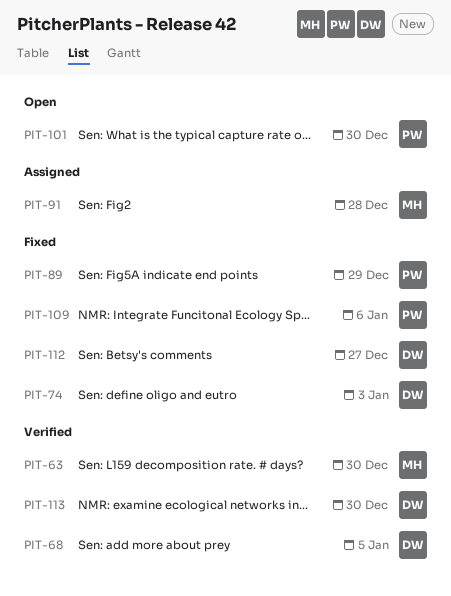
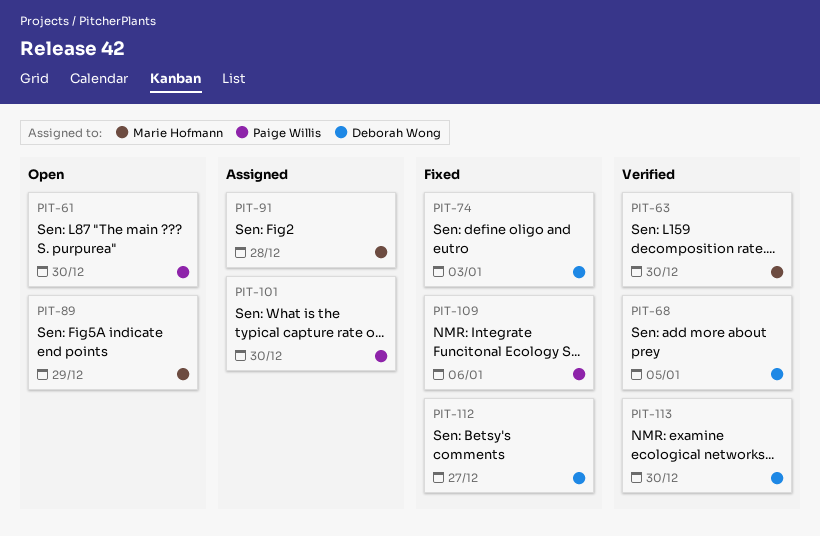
PIT-61: none -> present
PIT-89, status: Fixed -> Open
PIT-89, owner: Paige Willis -> Marie Hofmann
PIT-101, status: Open -> Assigned

